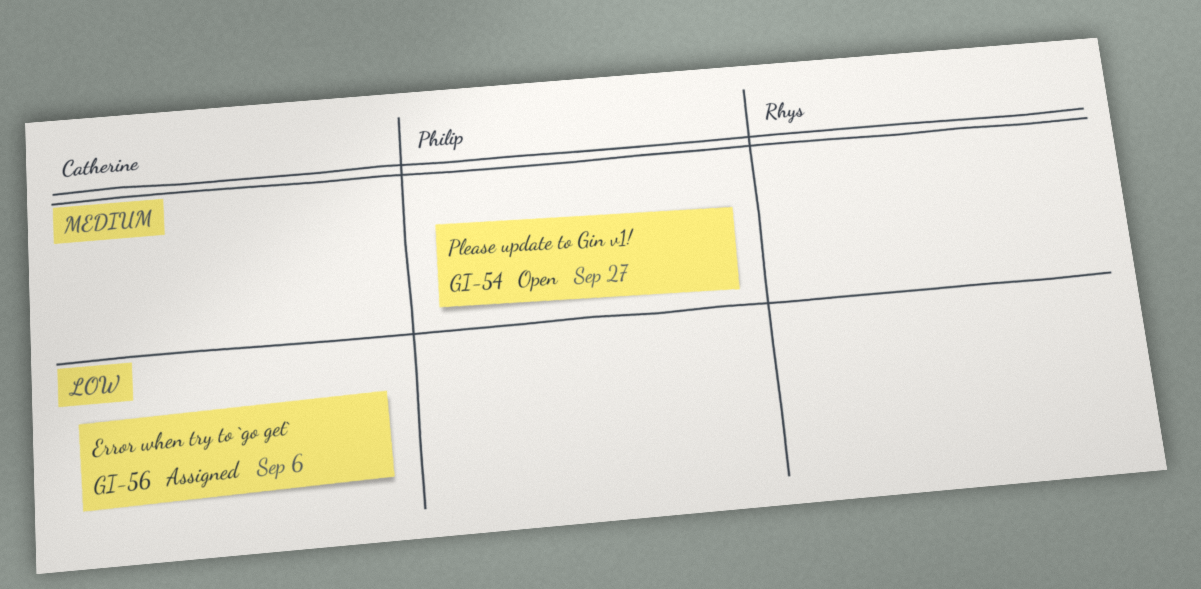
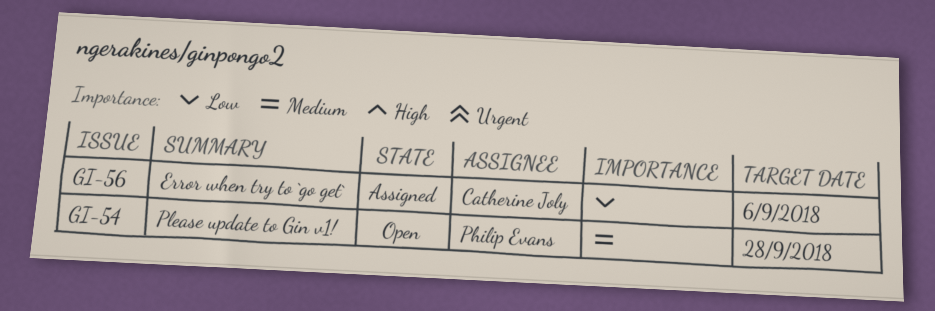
GI-54, due: Sep 27 -> Sep 28

